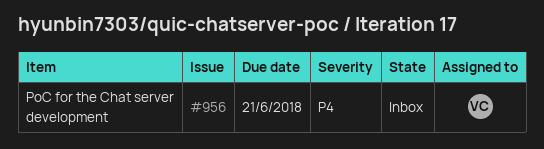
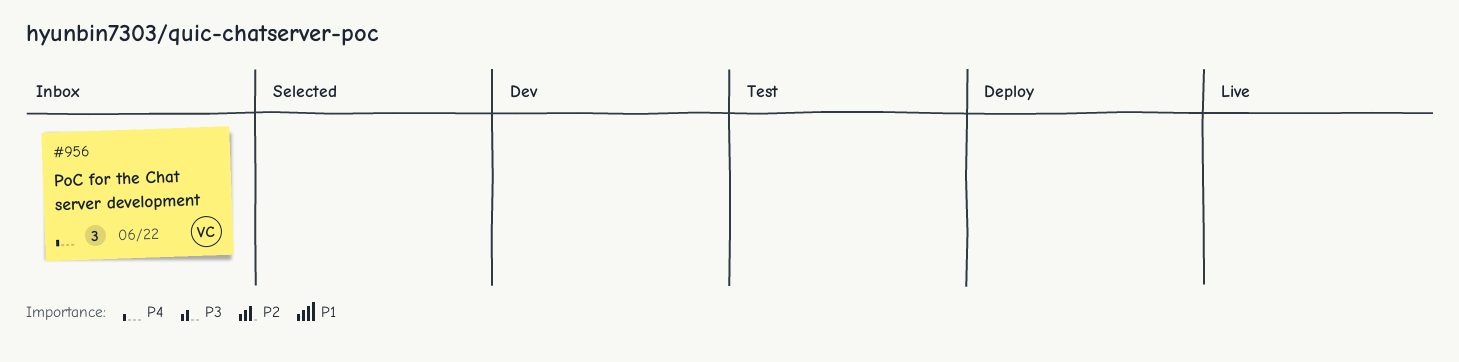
#956, due: Jun 21 -> Jun 22

